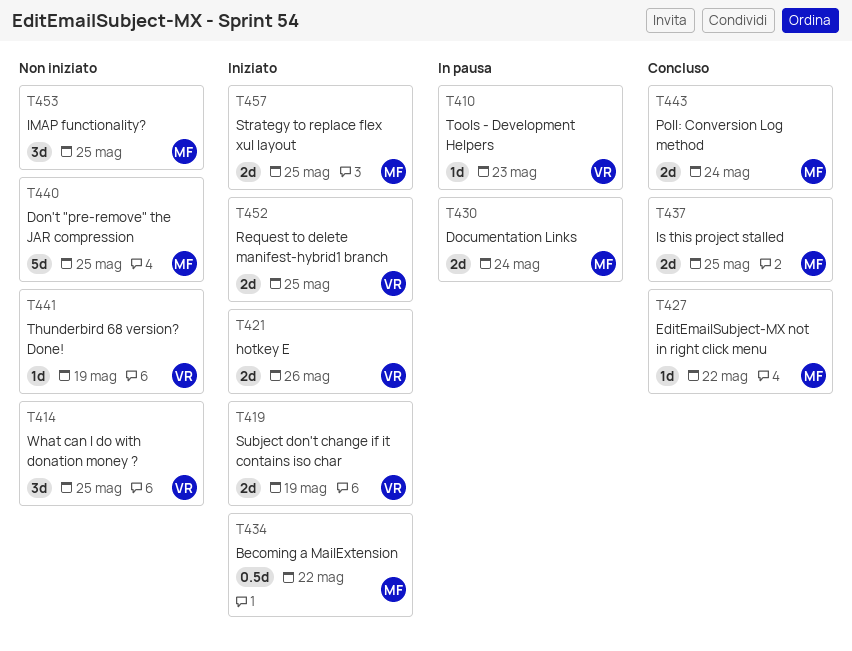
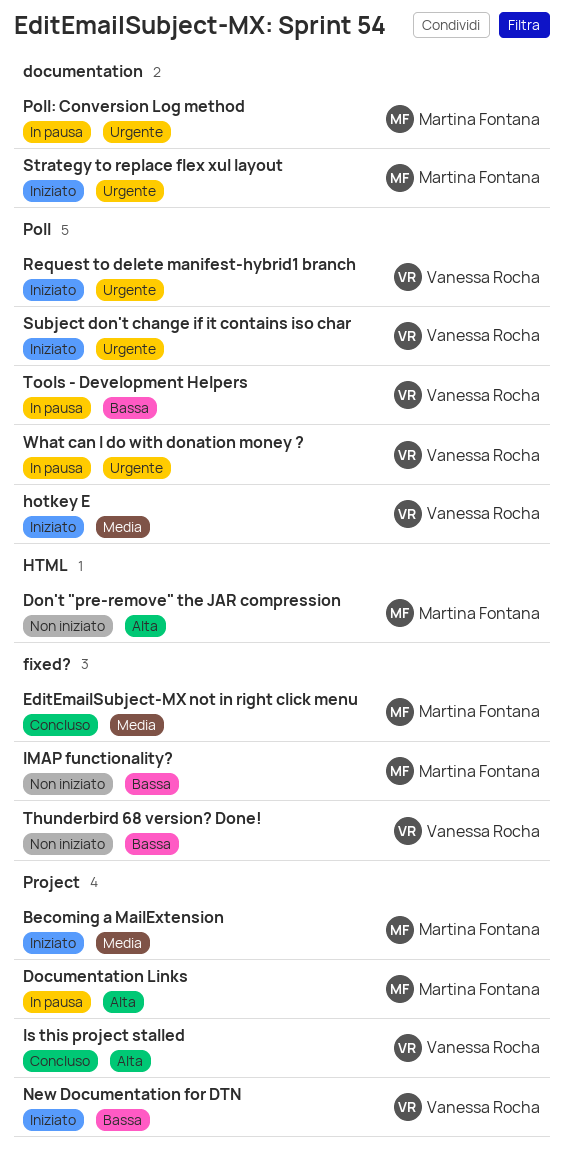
Is this project stalled, owner: Martina Fontana -> Vanessa Rocha
New Documentation for DTN: none -> present
Poll: Conversion Log method, status: Concluso -> In pausa
What can I do with donation money ?, status: Non iniziato -> In pausa

